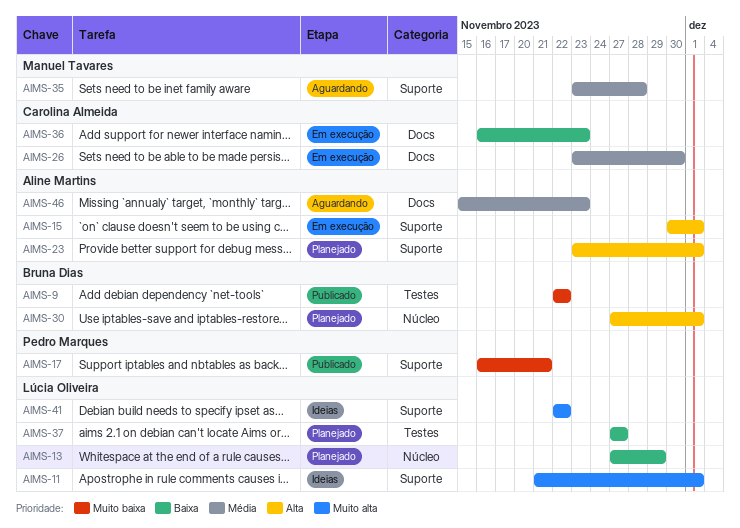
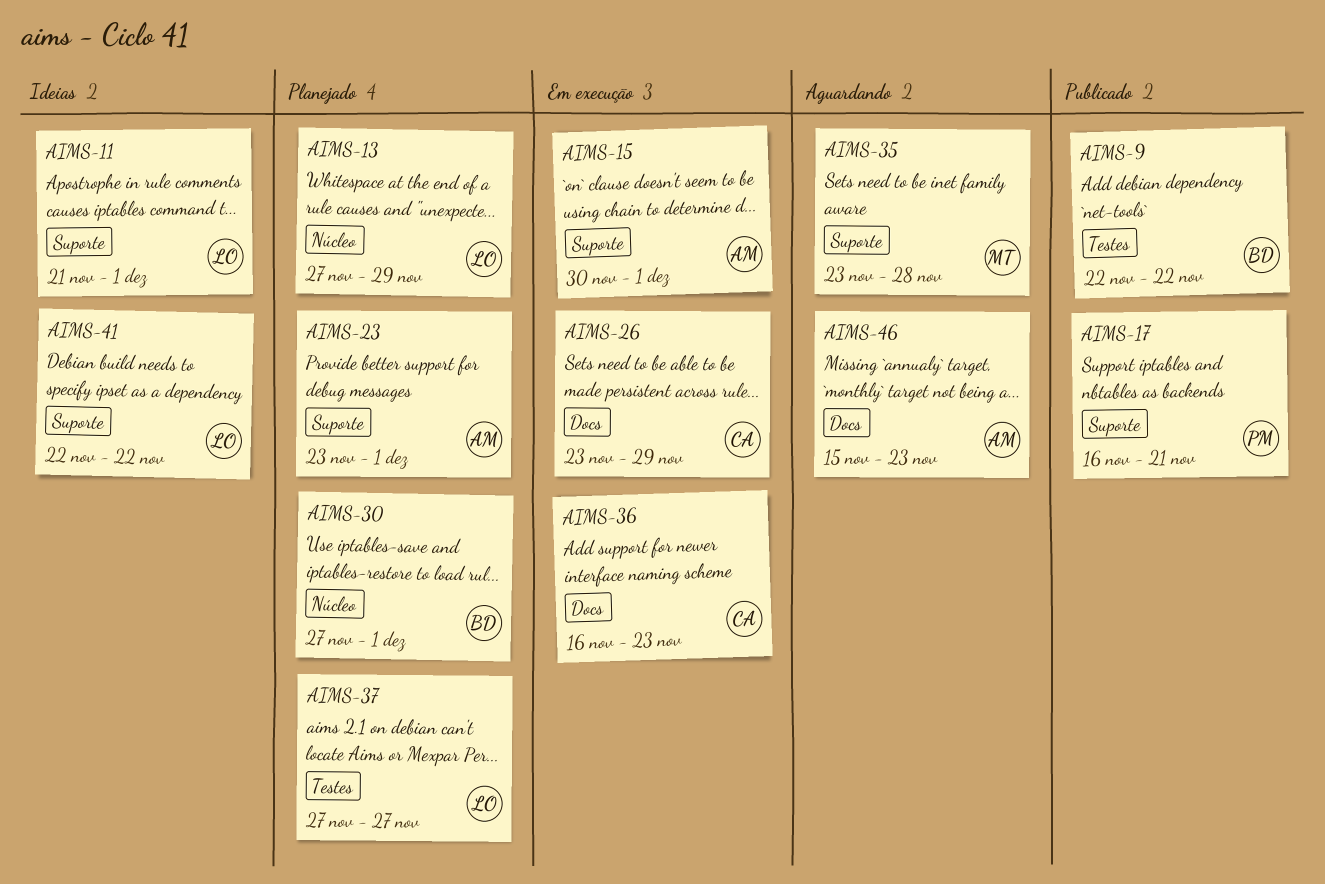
AIMS-26, due: Nov 30 -> Nov 29

